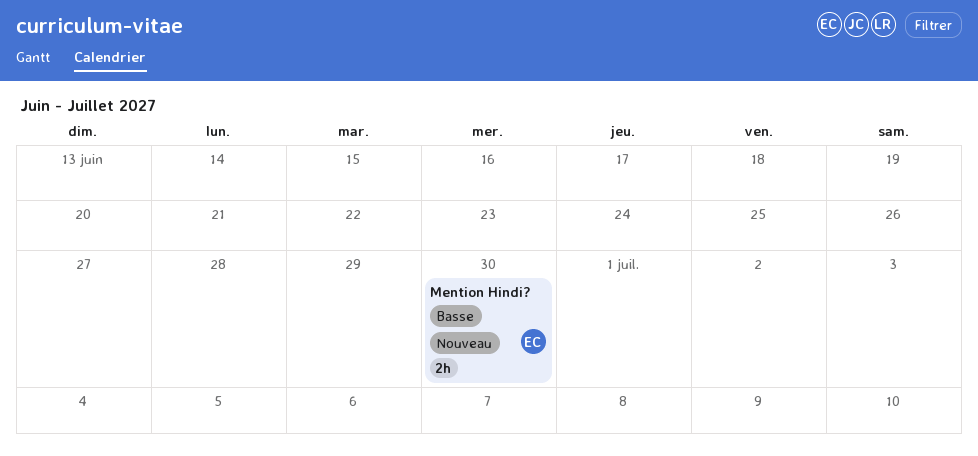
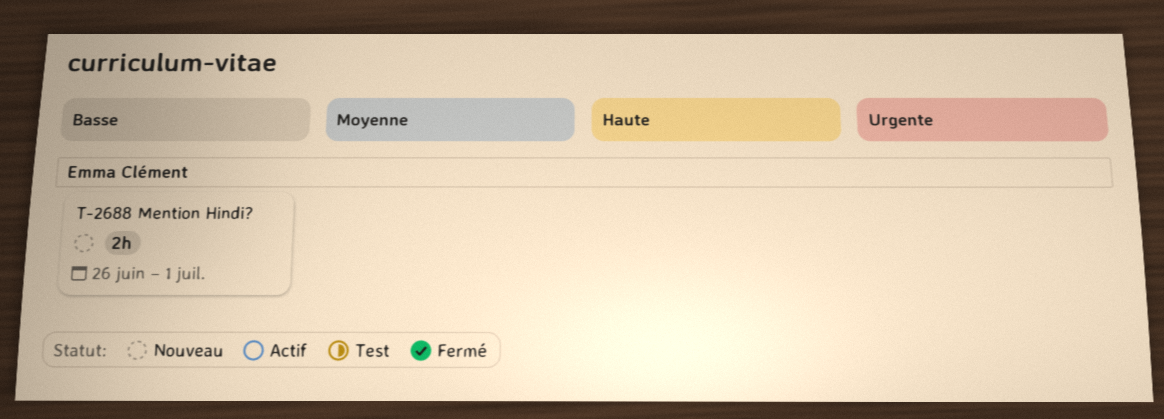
Mention Hindi?, due: Jun 30 -> Jul 1

